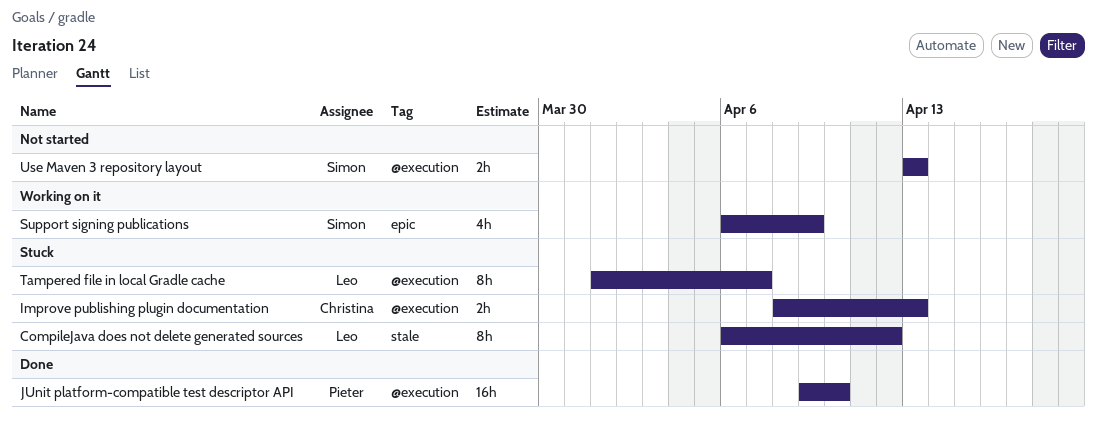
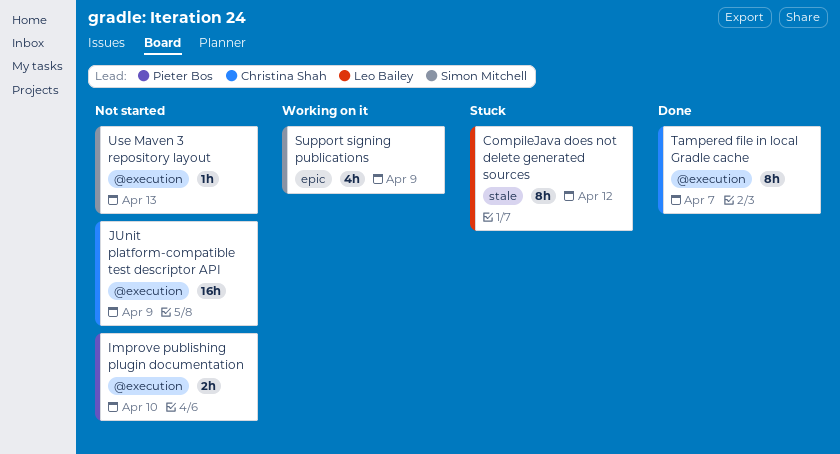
Improve publishing plugin documentation, status: Stuck -> Not started
Improve publishing plugin documentation, owner: Christina Shah -> Pieter Bos
Improve publishing plugin documentation, due: Apr 13 -> Apr 10
JUnit platform-compatible test descriptor API, status: Done -> Not started
JUnit platform-compatible test descriptor API, owner: Pieter Bos -> Christina Shah
JUnit platform-compatible test descriptor API, due: Apr 10 -> Apr 9
Tampered file in local Gradle cache, status: Stuck -> Done
Tampered file in local Gradle cache, owner: Leo Bailey -> Christina Shah
Use Maven 3 repository layout, estimate: 2h -> 1h

